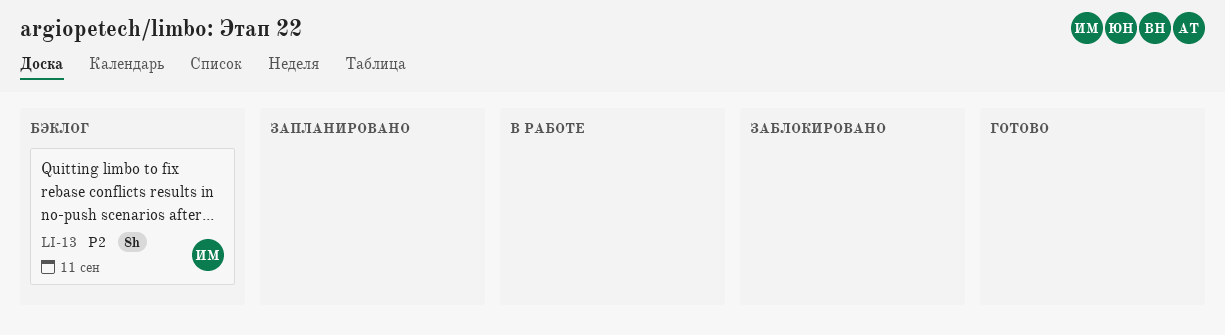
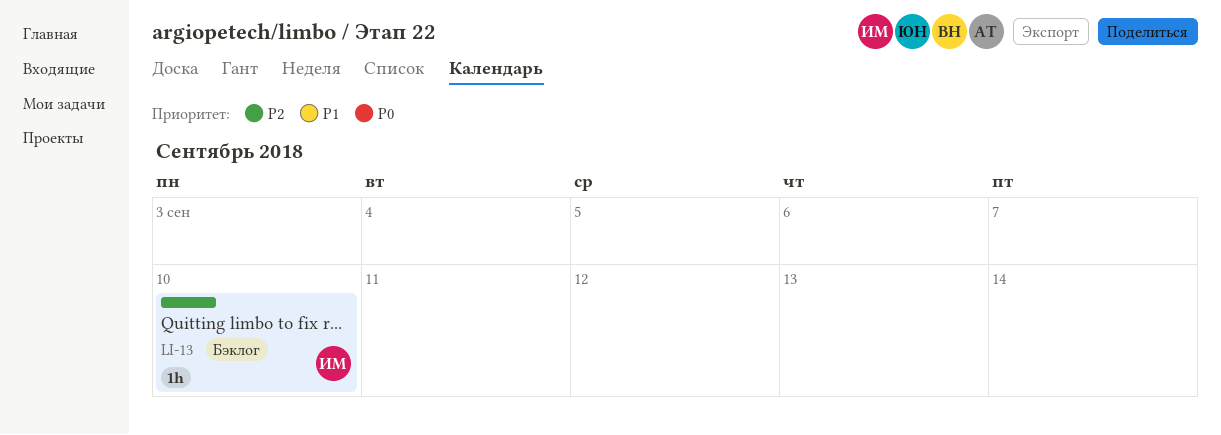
LI-13, estimate: 8h -> 1h
LI-13, due: Sep 11 -> Sep 10

